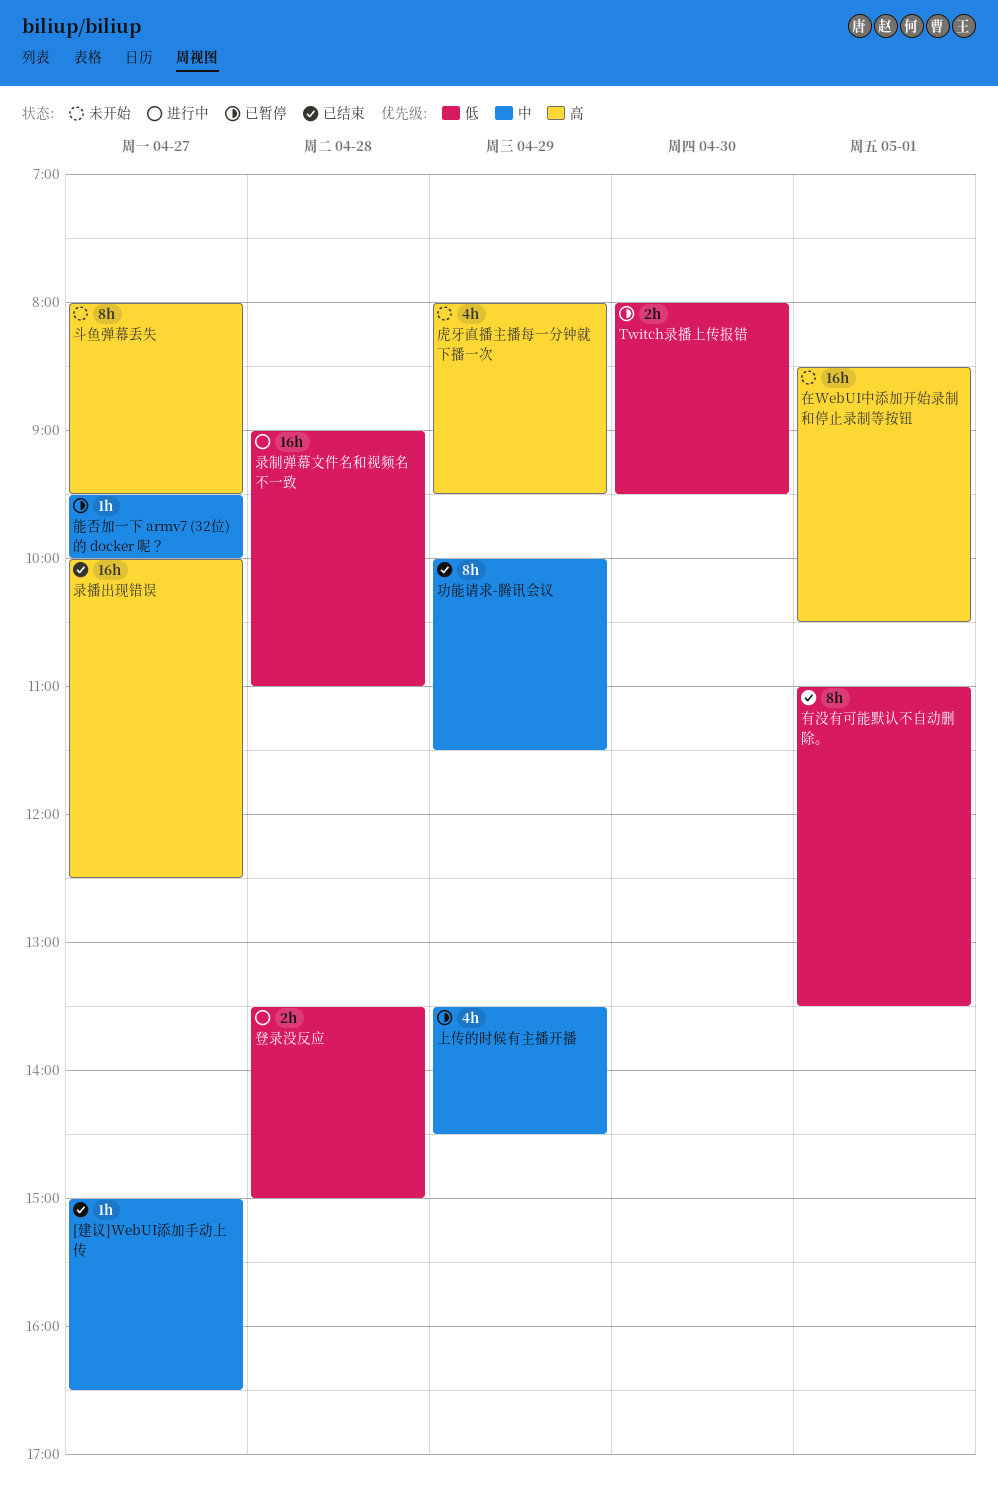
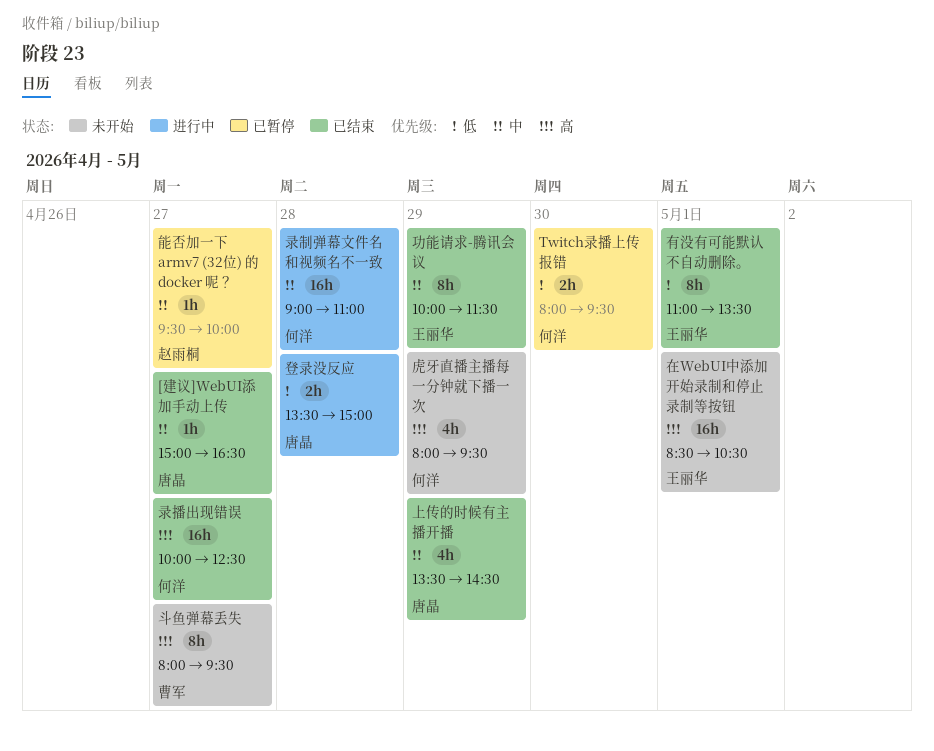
上传的时候有主播开播, status: 已暂停 -> 已结束
录制弹幕文件名和视频名不一致, priority: 低 -> 中

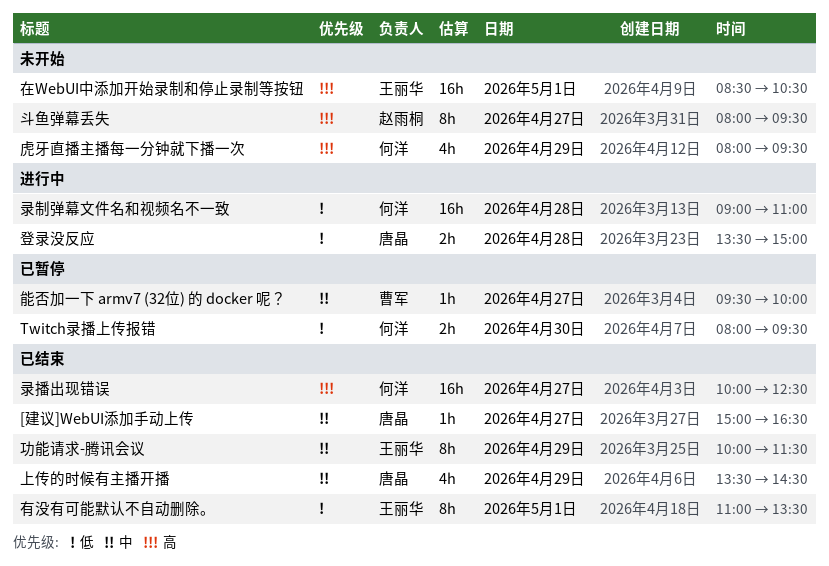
录制弹幕文件名和视频名不一致, priority: 中 -> 低
斗鱼弹幕丢失, owner: 曹军 -> 赵雨桐
能否加一下 armv7 (32位) 的 docker 呢？, owner: 赵雨桐 -> 曹军

